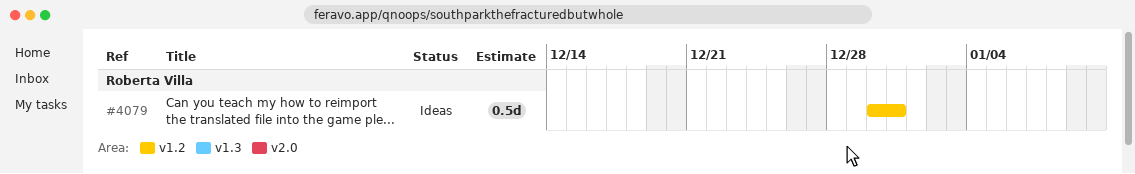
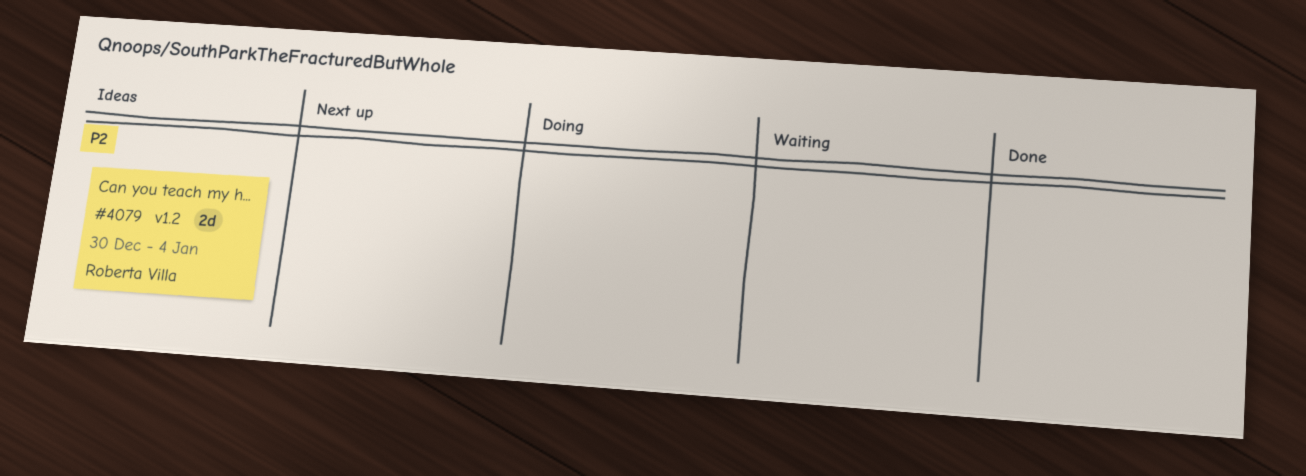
#4079, estimate: 0.5d -> 2d
#4079, due: Dec 31 -> Jan 4

